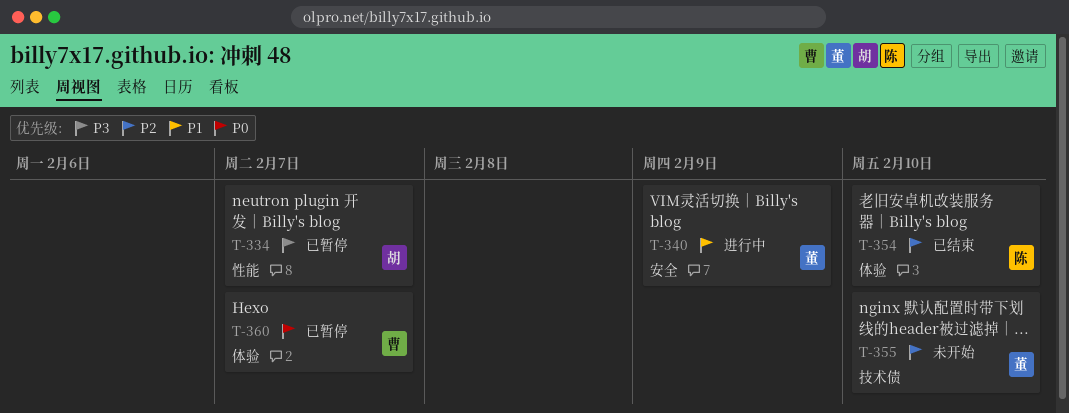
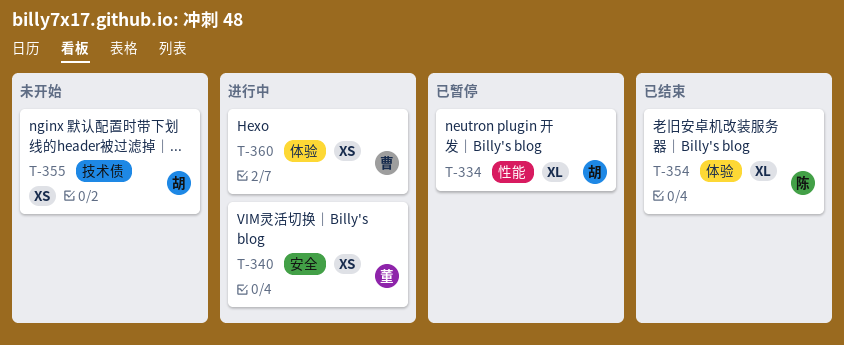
T-355, owner: 董 -> 胡
T-360, status: 已暂停 -> 进行中

